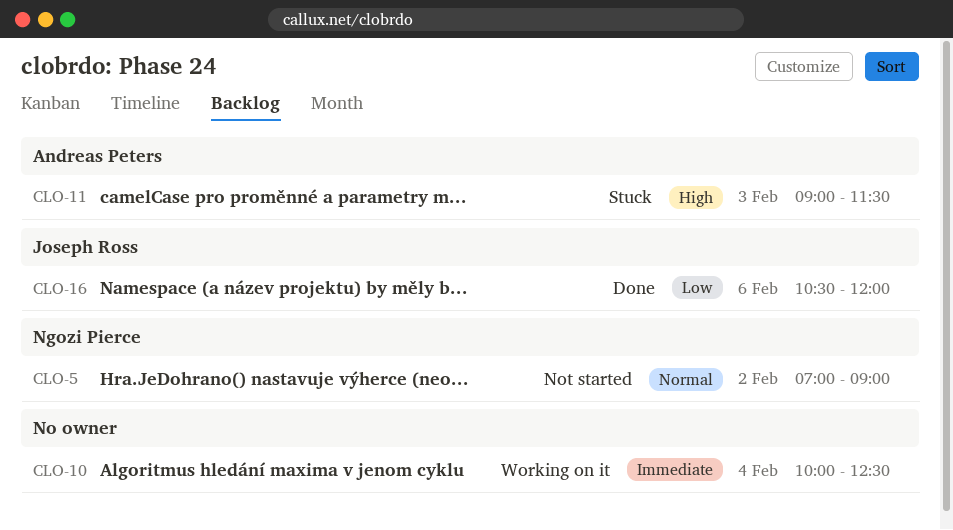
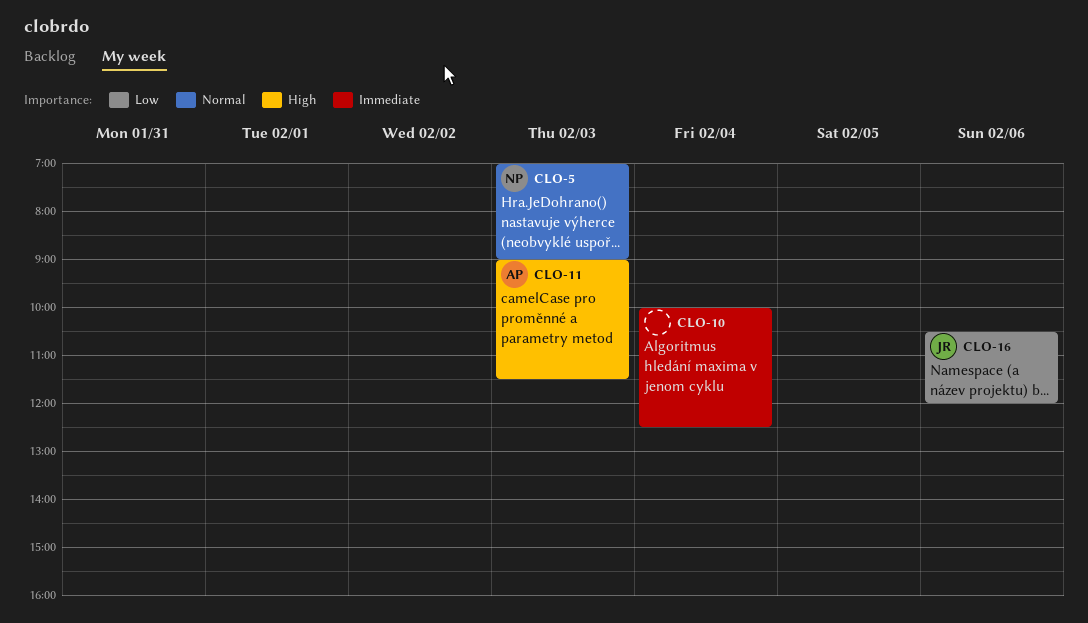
CLO-5, day: Feb 2 -> Feb 3

